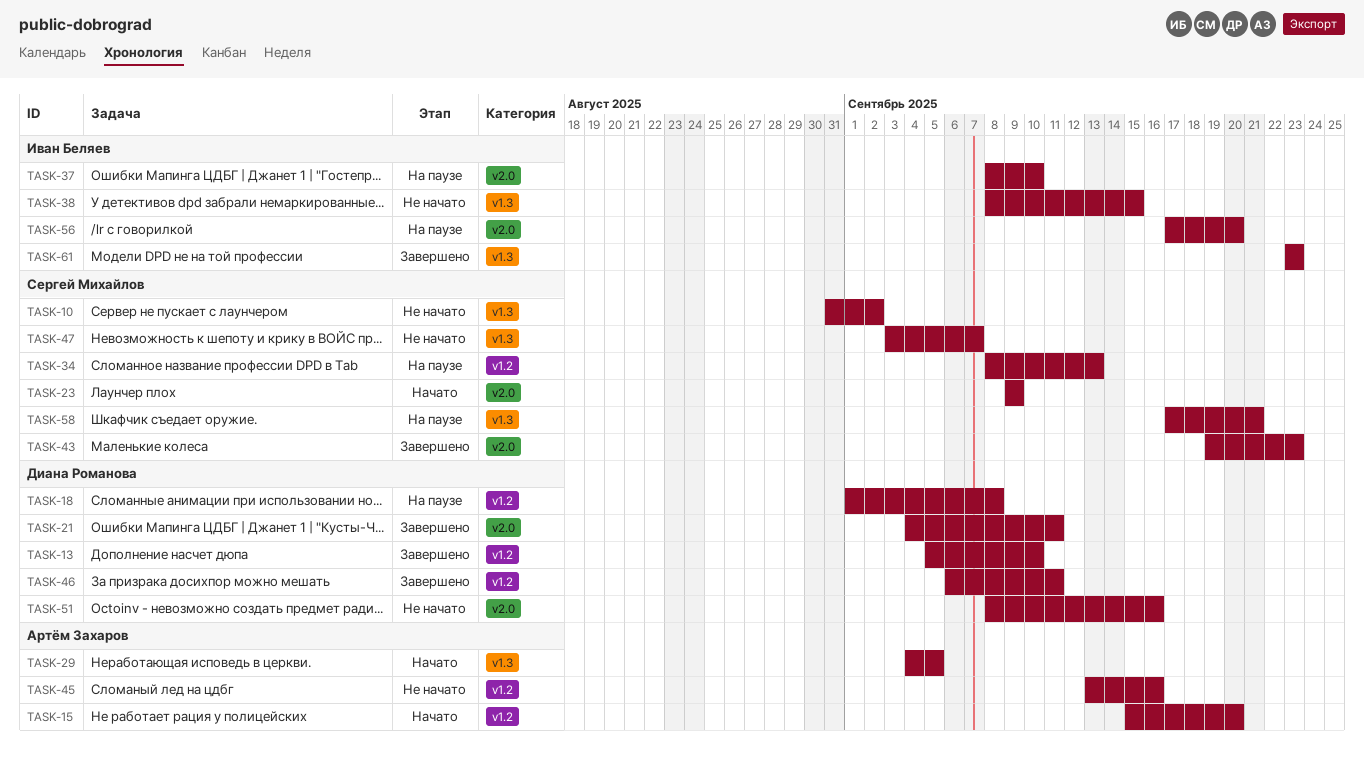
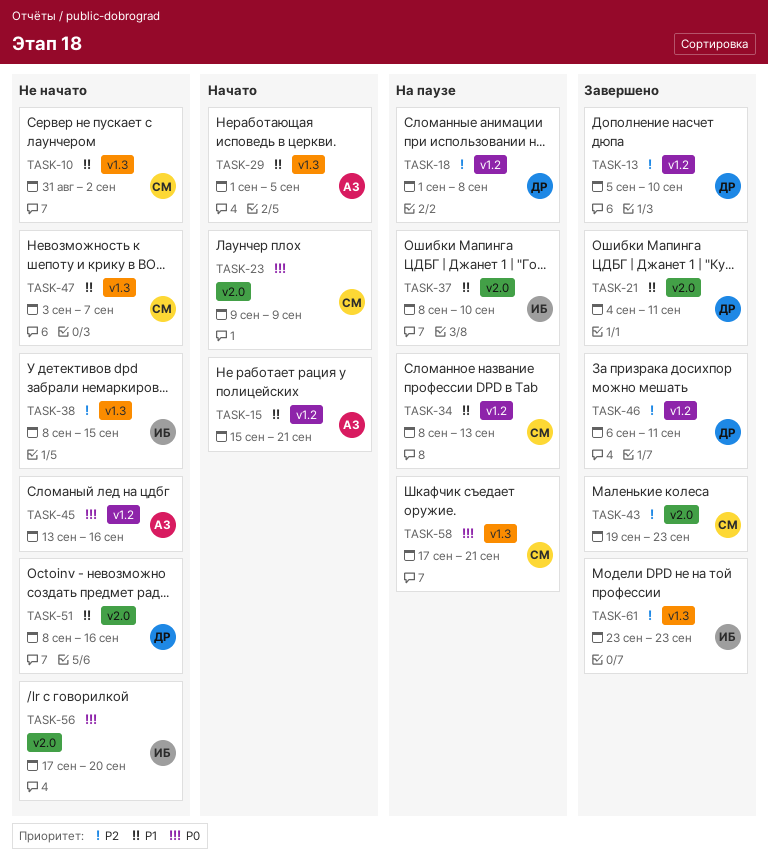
TASK-15, due: Sep 20 -> Sep 21
TASK-29, start: Sep 4 -> Sep 1
TASK-56, status: На паузе -> Не начато

